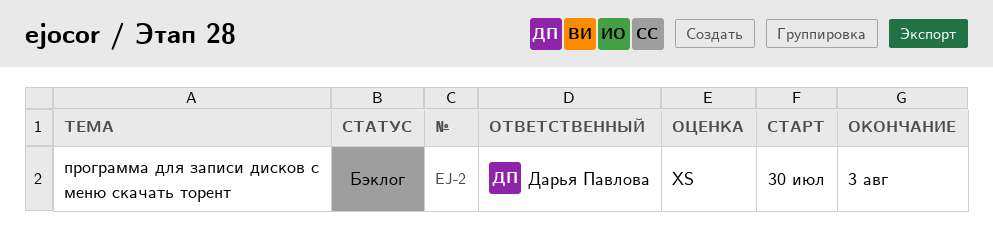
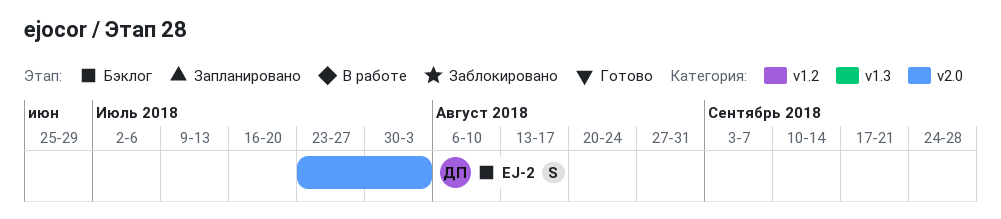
EJ-2, estimate: XS -> S
EJ-2, start: Jul 30 -> Jul 23

